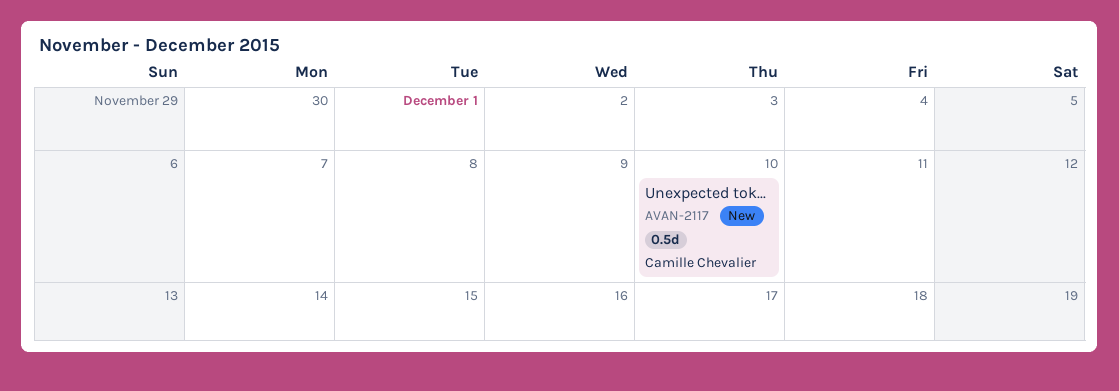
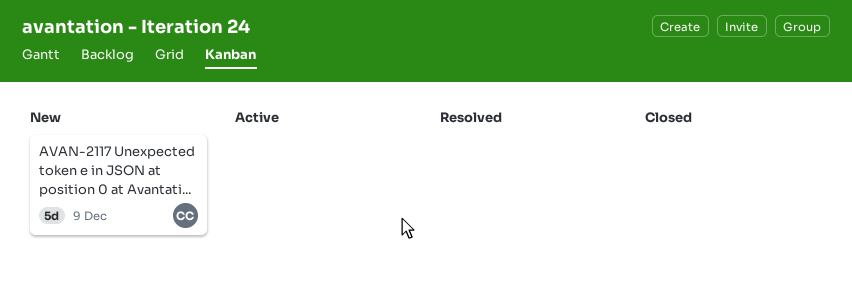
AVAN-2117, estimate: 0.5d -> 5d
AVAN-2117, due: Dec 10 -> Dec 9

